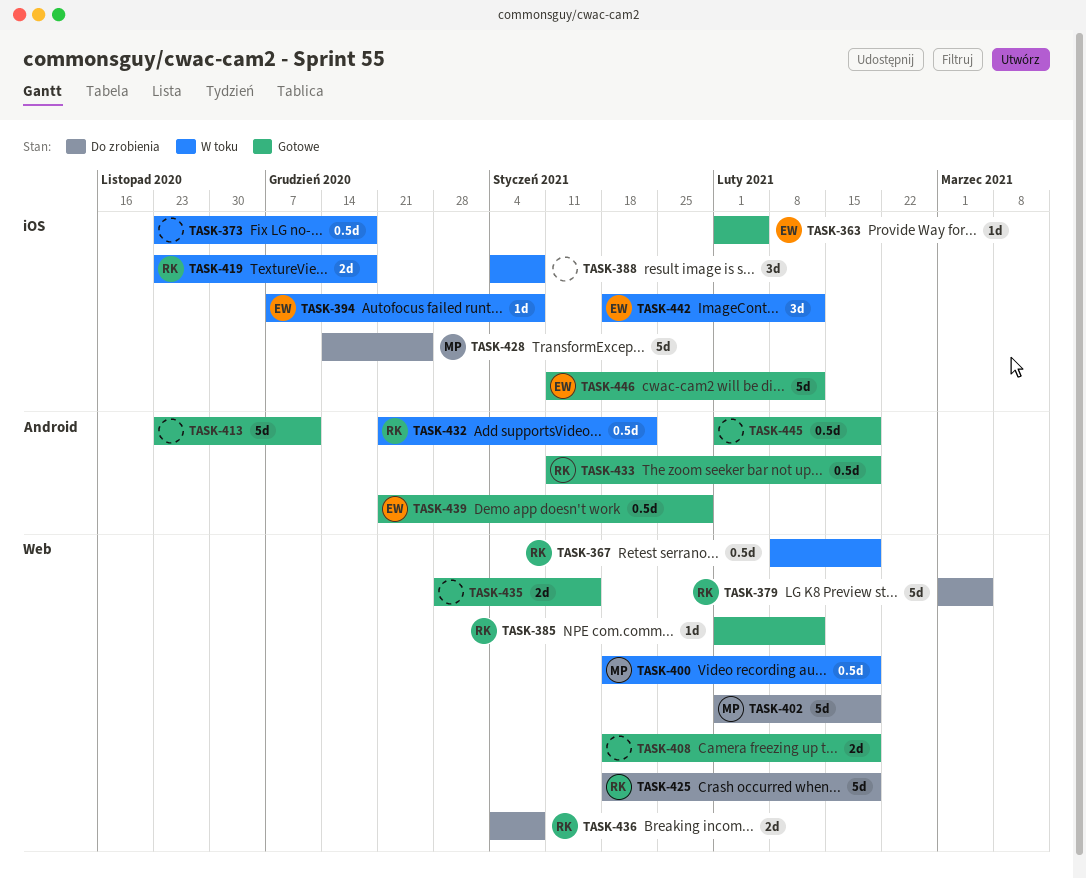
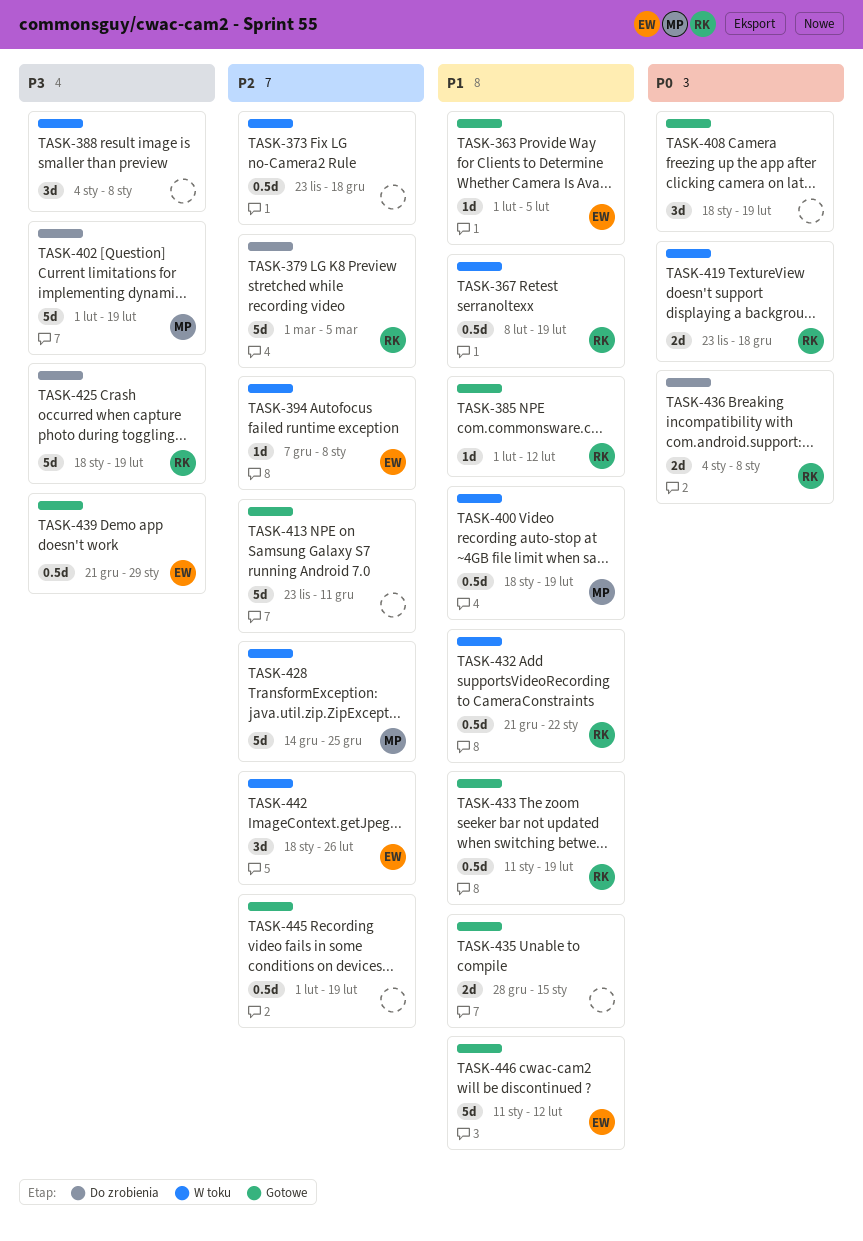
TASK-408, estimate: 2d -> 3d
TASK-428, status: Do zrobienia -> W toku
TASK-442, due: Feb 12 -> Feb 26

